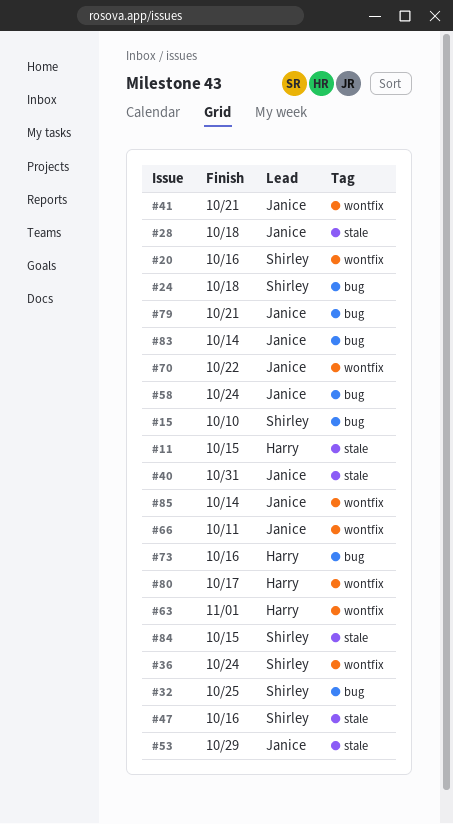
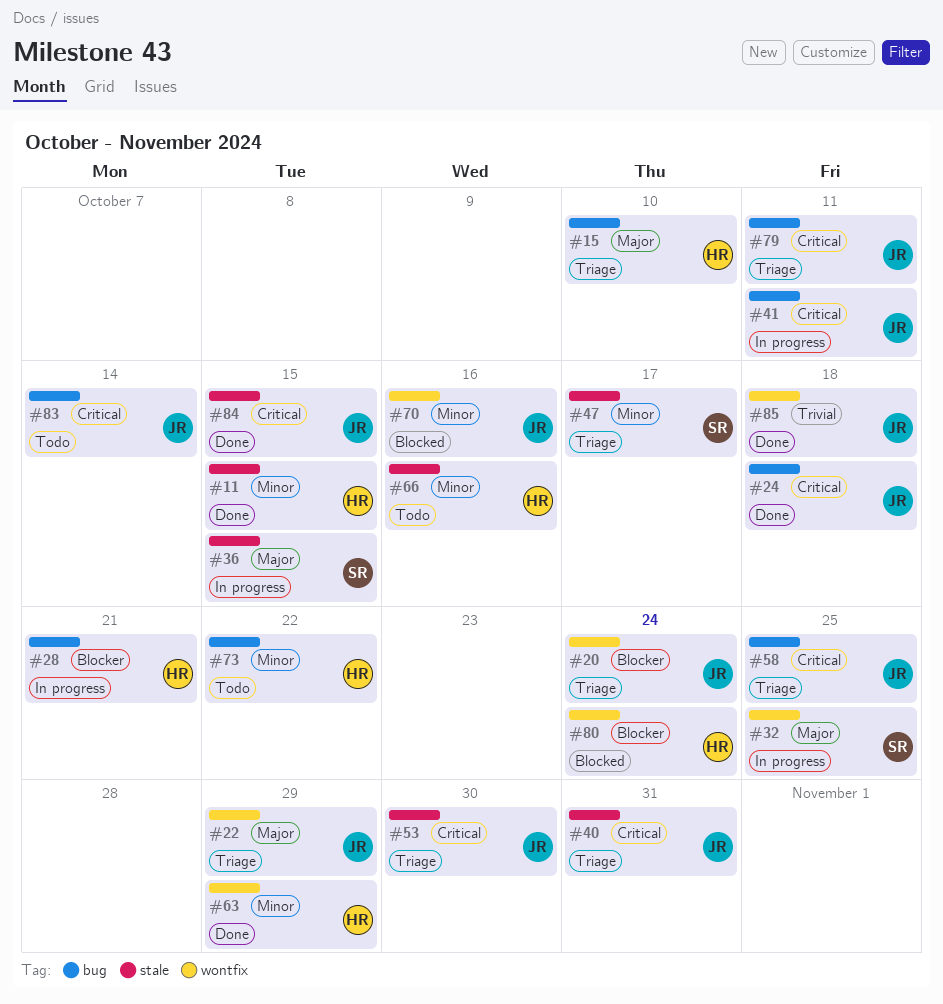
#15, owner: Shirley -> Harry
#20, owner: Shirley -> Janice
#20, due: Oct 16 -> Oct 24
#22: none -> present
#24, owner: Shirley -> Janice
#28, owner: Janice -> Harry
#28, label: stale -> bug
#28, due: Oct 18 -> Oct 21
#32, label: bug -> wontfix
#36, label: wontfix -> stale
#36, due: Oct 24 -> Oct 15
#41, label: wontfix -> bug
#41, due: Oct 21 -> Oct 11
#47, due: Oct 16 -> Oct 17
#53, due: Oct 29 -> Oct 30
#58, due: Oct 24 -> Oct 25
#63, due: Nov 1 -> Oct 29
#66, owner: Janice -> Harry
#66, label: wontfix -> stale
#66, due: Oct 11 -> Oct 16
#70, due: Oct 22 -> Oct 16
#73, due: Oct 16 -> Oct 22
#79, due: Oct 21 -> Oct 11
#80, due: Oct 17 -> Oct 24
#84, owner: Shirley -> Janice
#85, due: Oct 14 -> Oct 18

